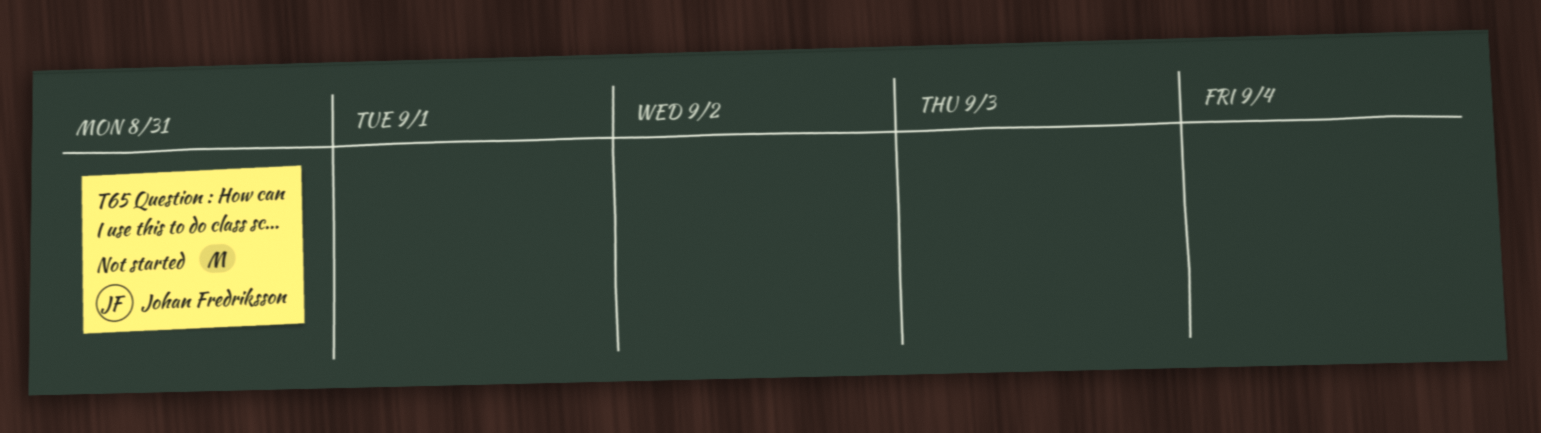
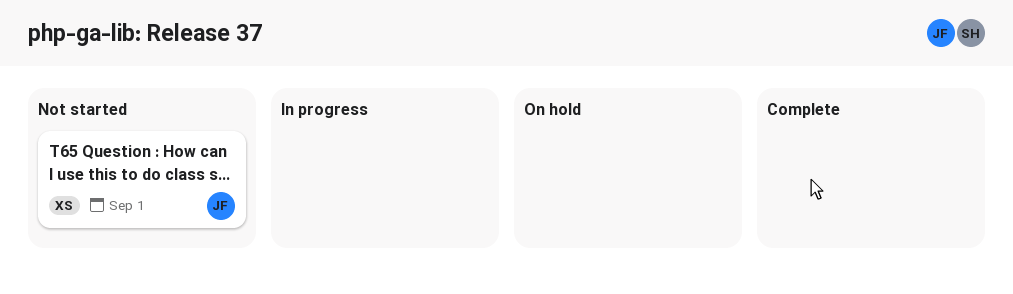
T65, estimate: M -> XS
T65, due: Aug 31 -> Sep 1

